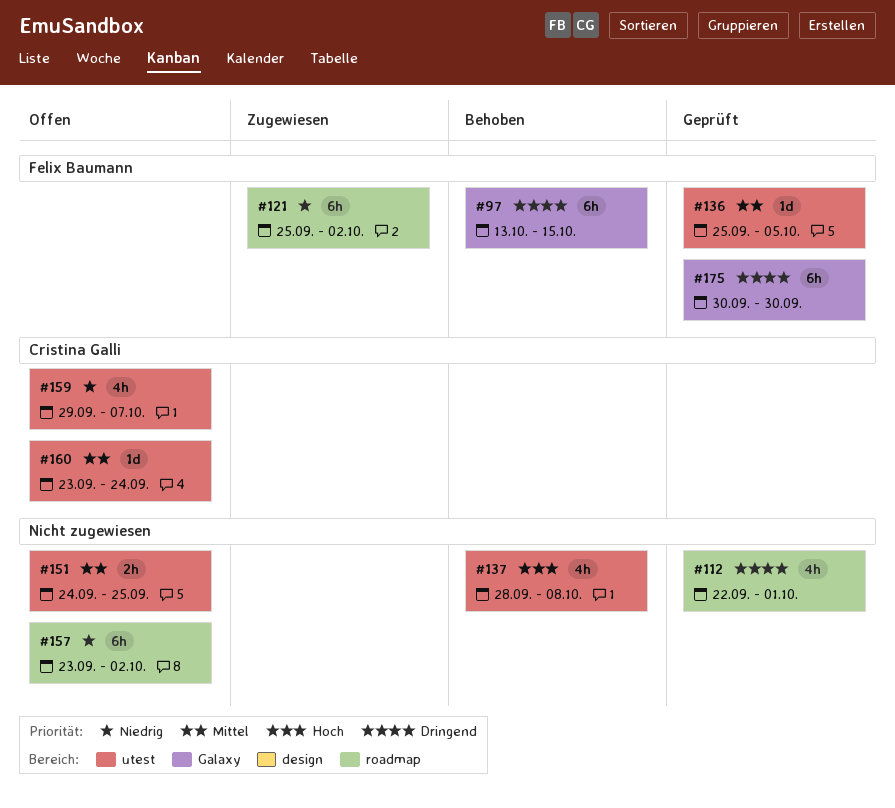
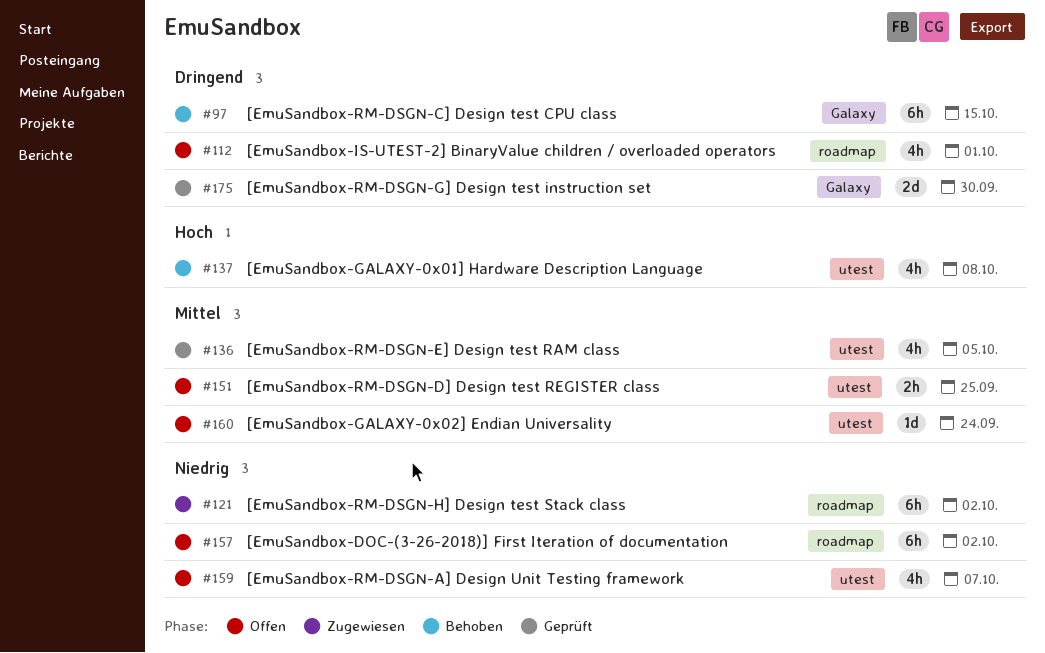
#112, status: Geprüft -> Offen
#136, estimate: 1d -> 4h
#175, estimate: 6h -> 2d

